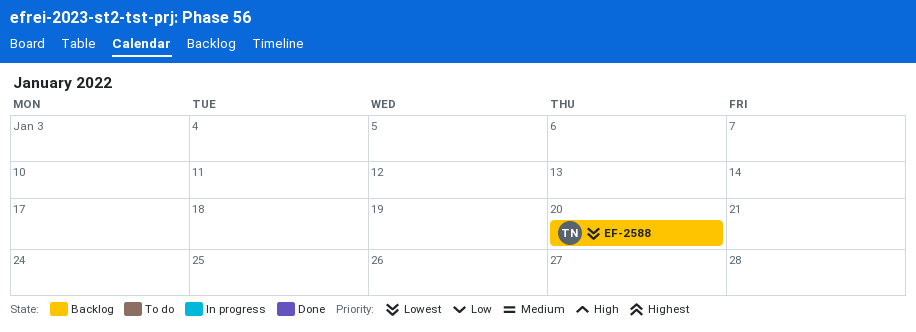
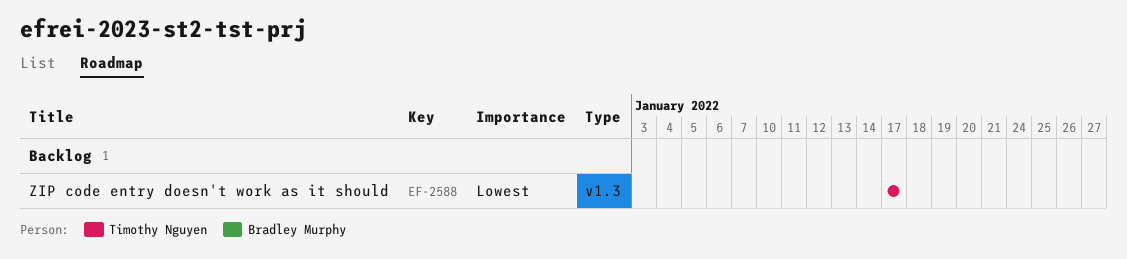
EF-2588, start: Jan 20 -> Jan 17
EF-2588, due: Jan 20 -> Jan 17

